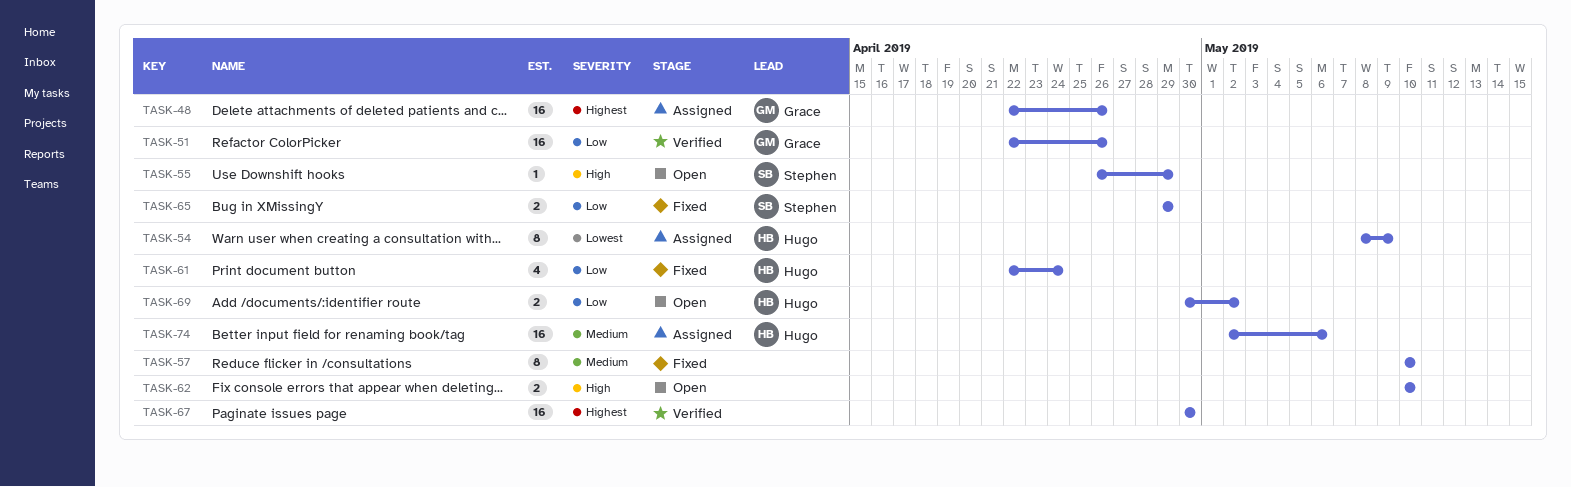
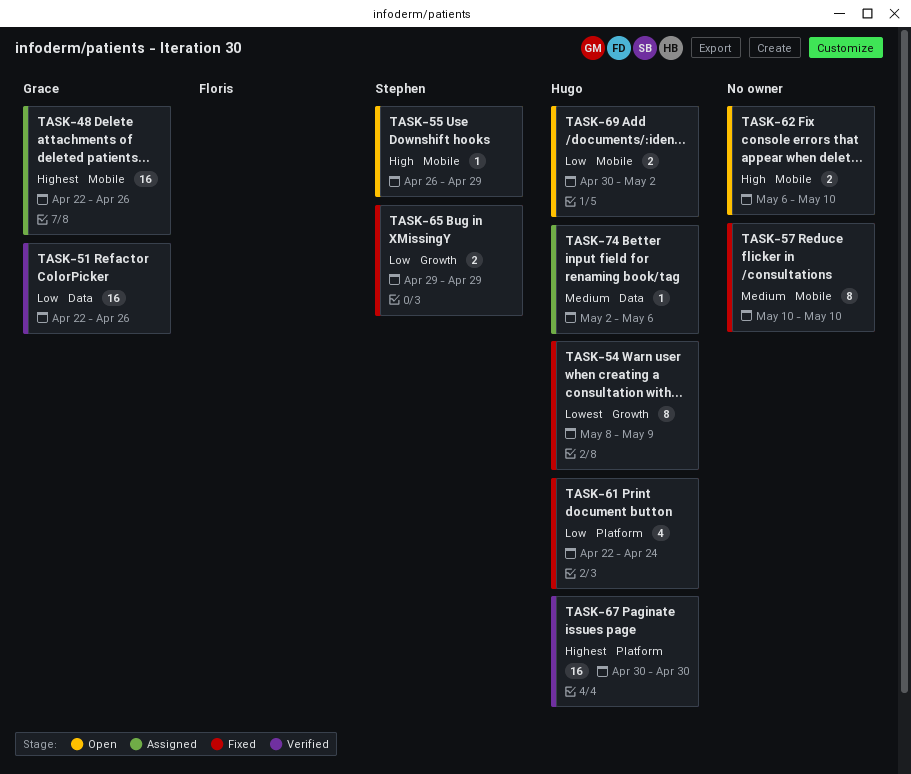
TASK-54, status: Assigned -> Fixed
TASK-62, start: May 10 -> May 6
TASK-67, owner: none -> Hugo
TASK-74, estimate: 16 -> 1

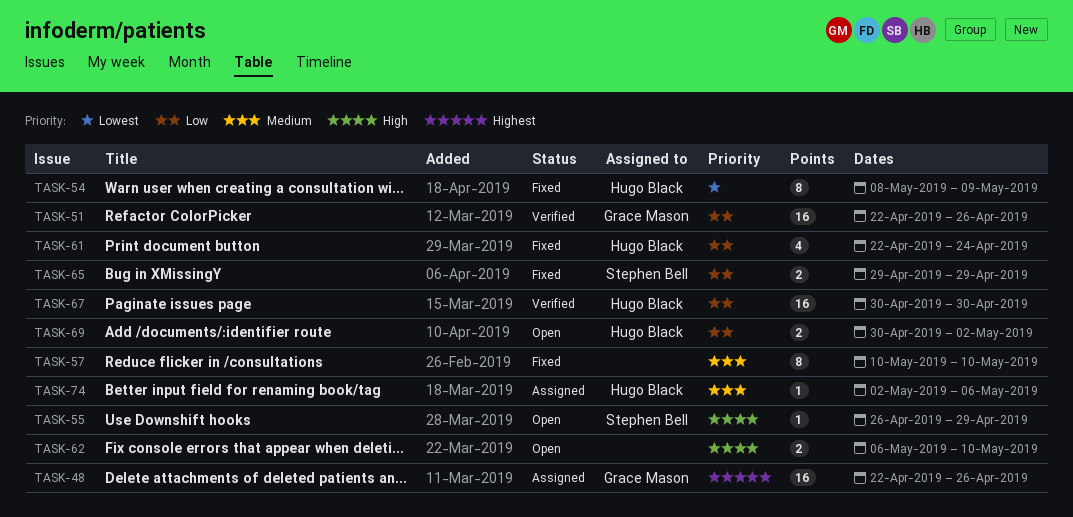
TASK-67, priority: Highest -> Low

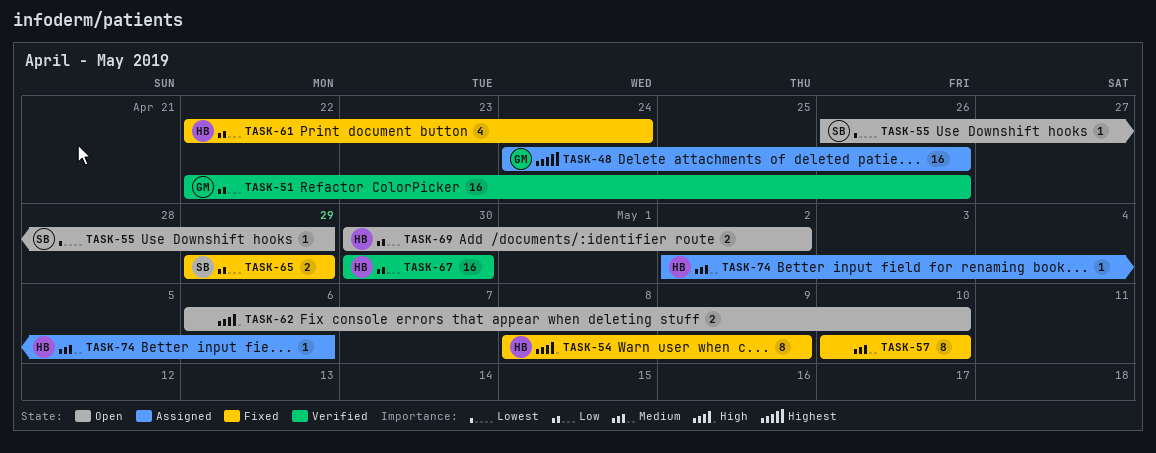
TASK-48, start: Apr 22 -> Apr 24
TASK-54, priority: Lowest -> High
TASK-55, priority: High -> Lowest

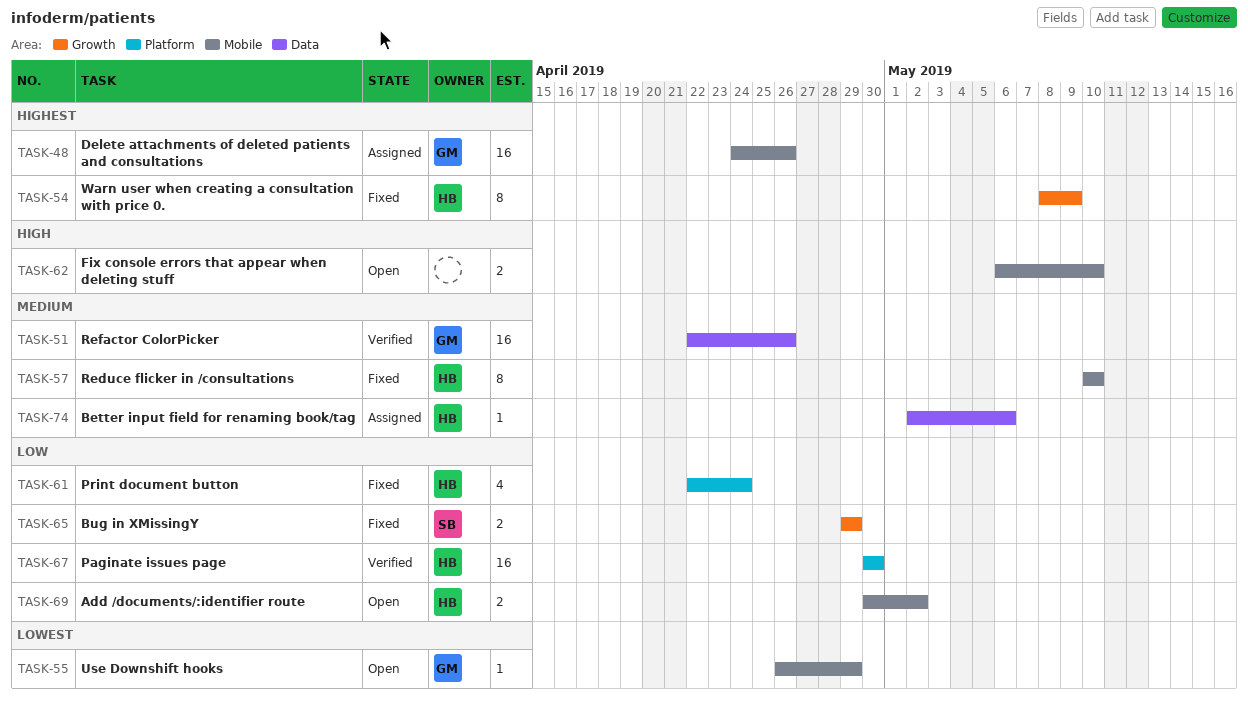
TASK-51, priority: Low -> Medium
TASK-54, priority: High -> Highest
TASK-55, owner: SB -> GM
TASK-57, owner: none -> HB

